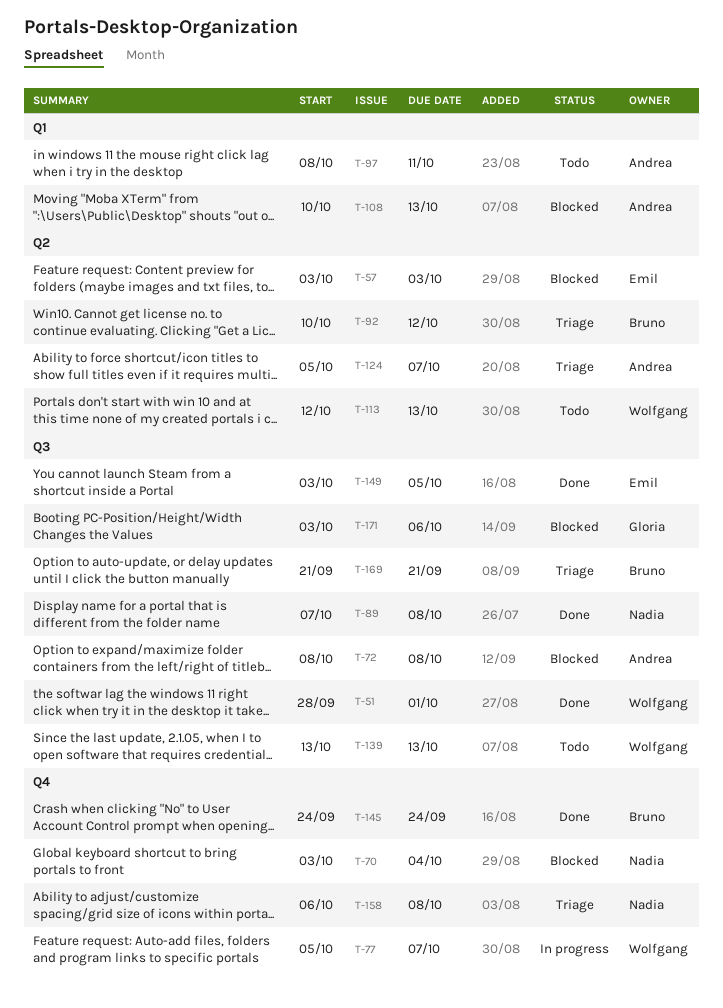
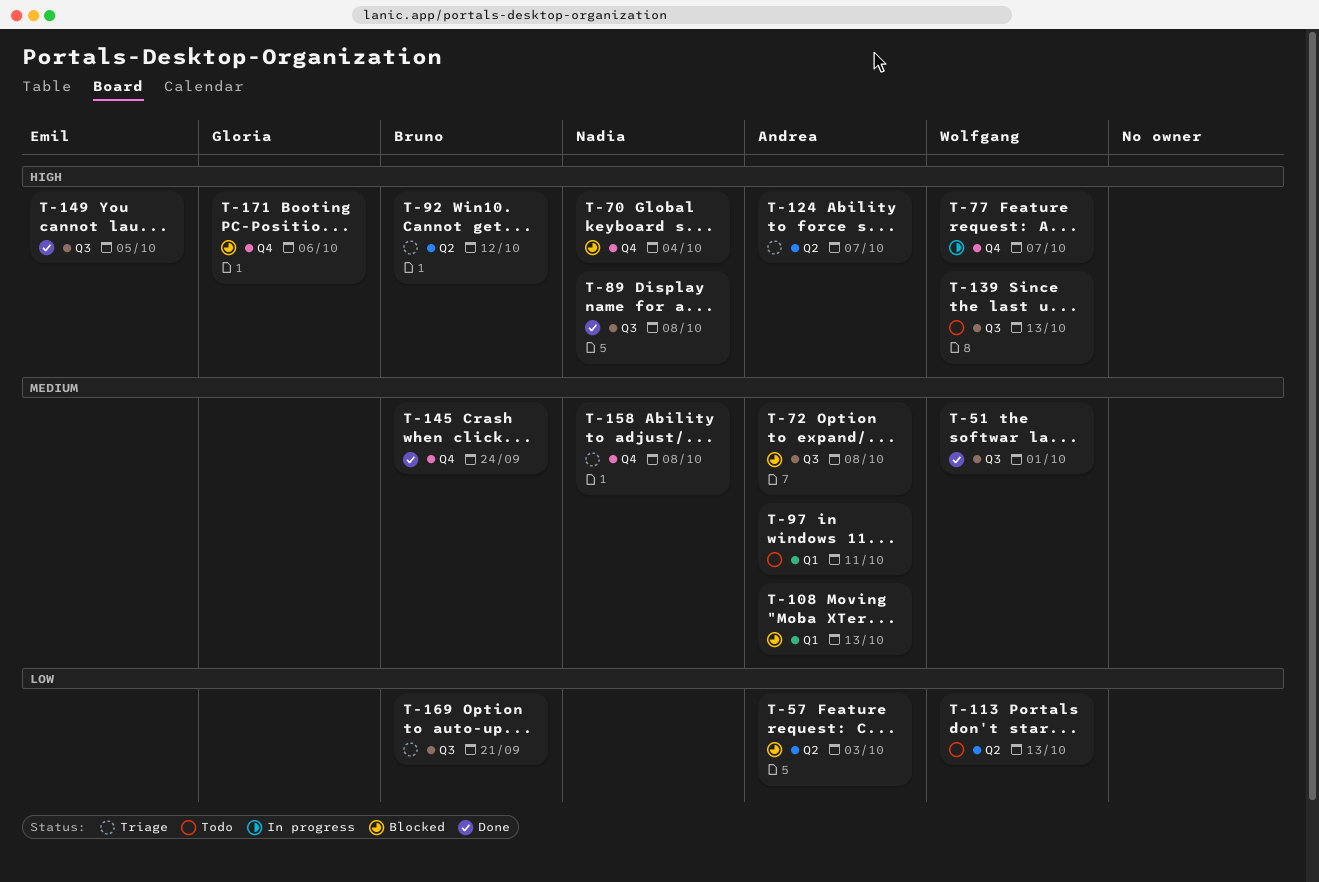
T-57, owner: Emil -> Andrea
T-171, label: Q3 -> Q4

